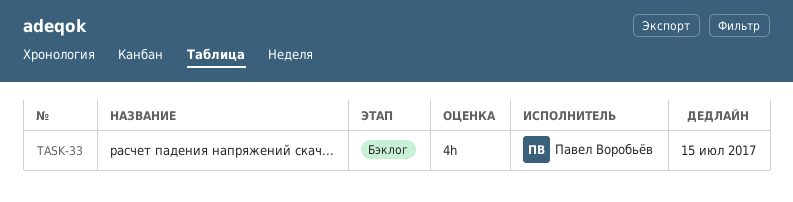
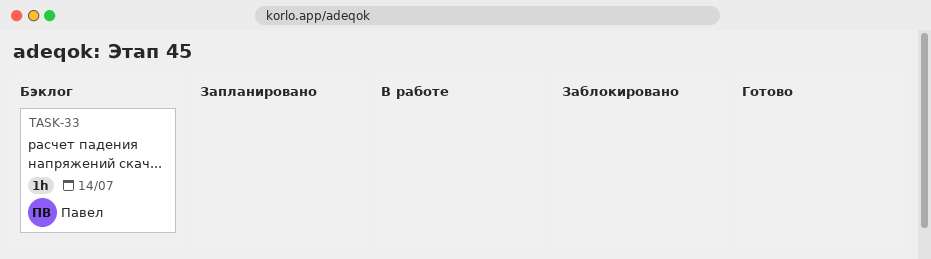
TASK-33, estimate: 4h -> 1h
TASK-33, due: Jul 15 -> Jul 14

